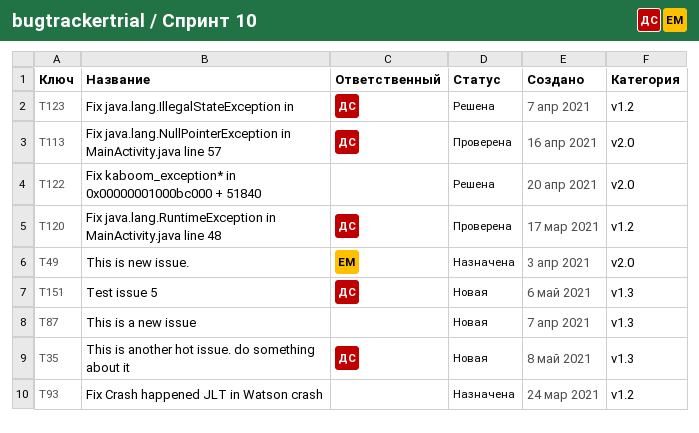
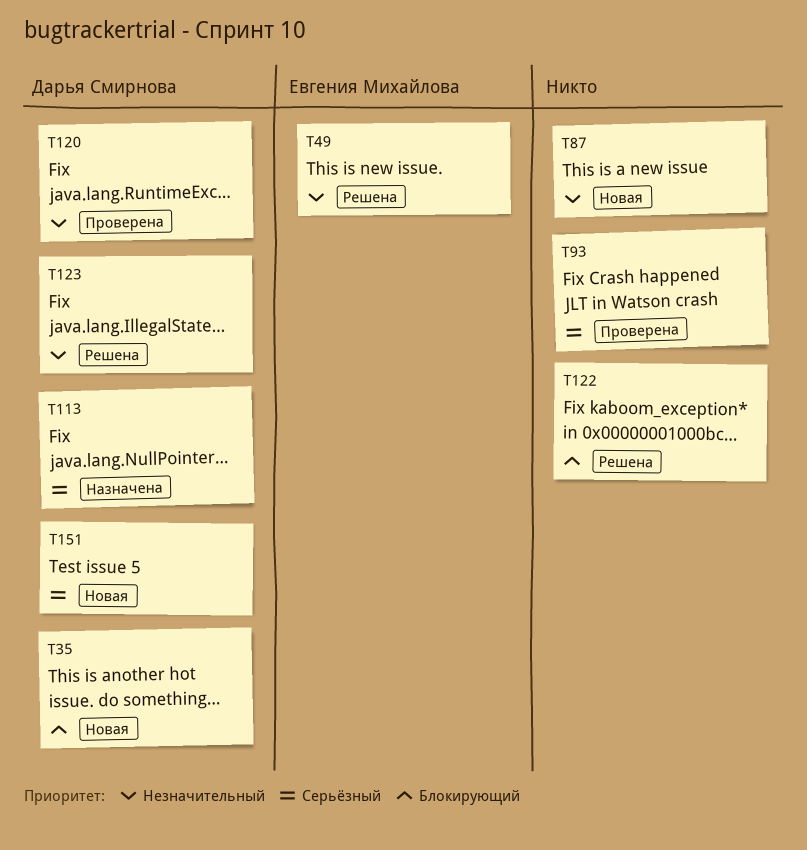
T49, status: Назначена -> Решена
T93, status: Назначена -> Проверена
T113, status: Проверена -> Назначена

